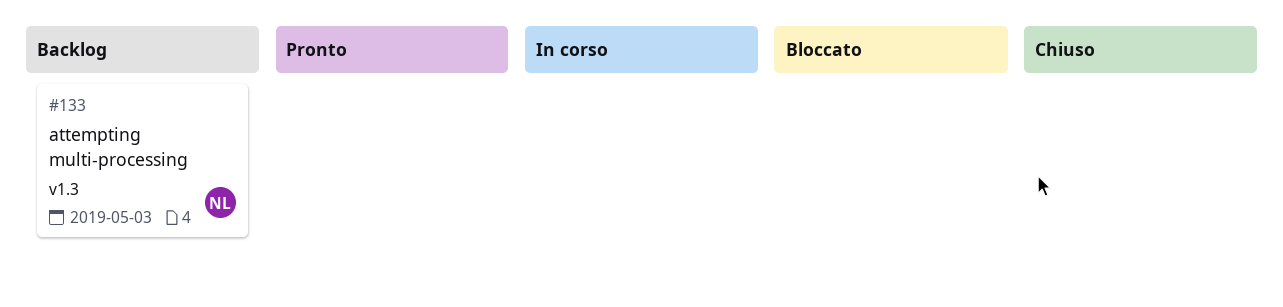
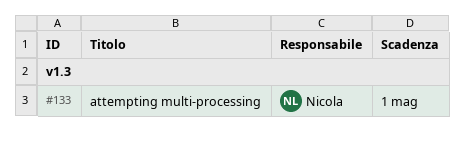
#133, due: May 3 -> May 1

